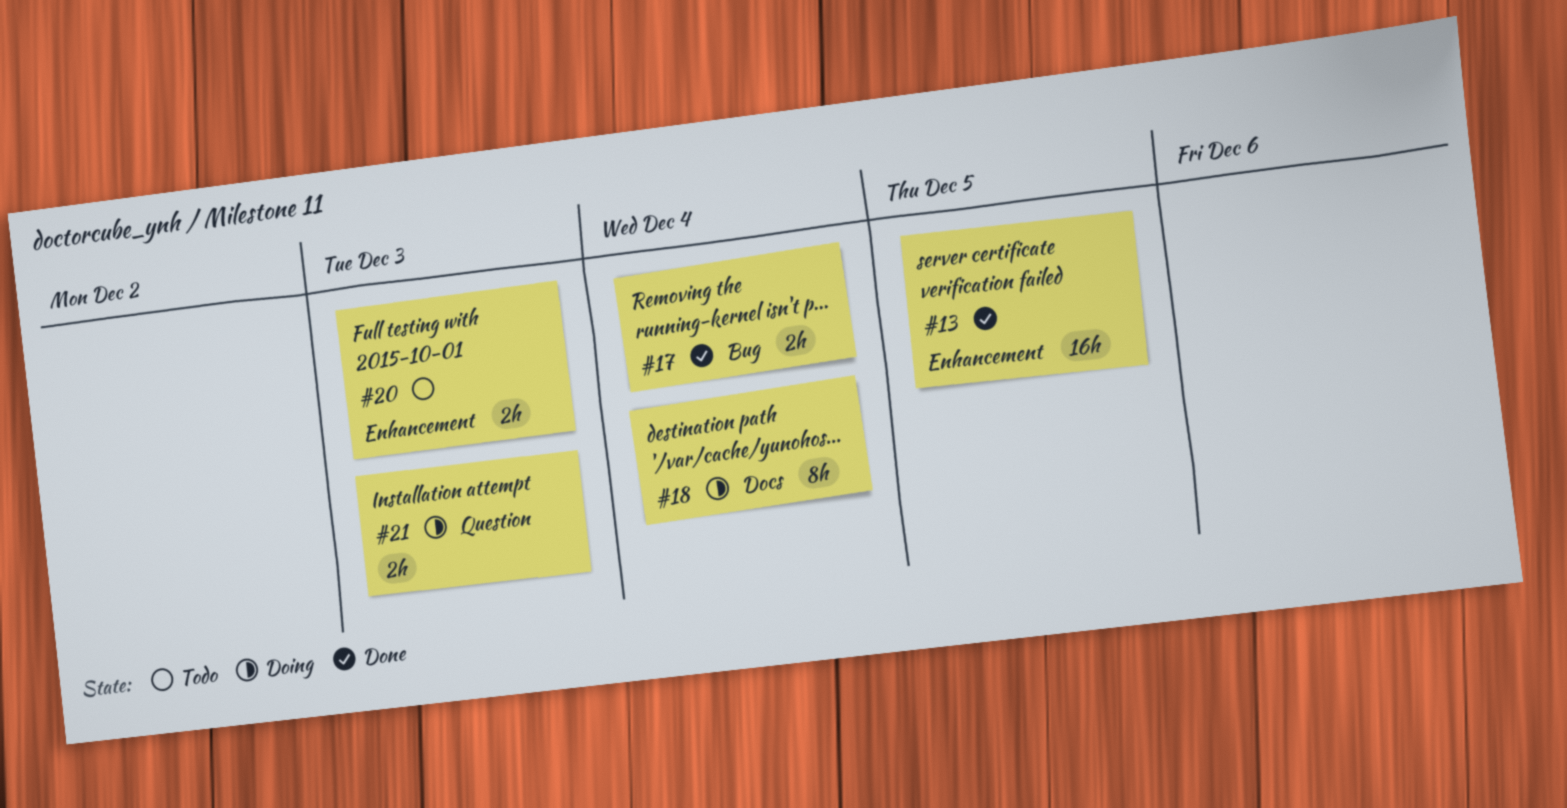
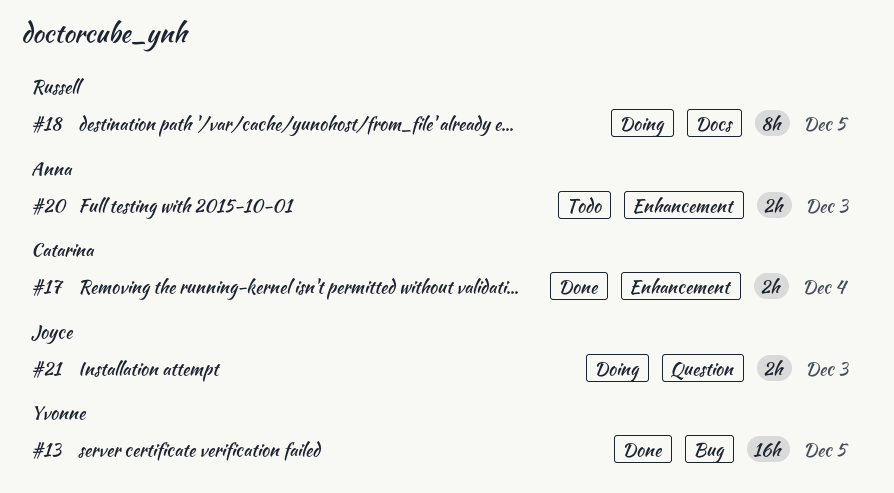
#13, label: Enhancement -> Bug
#17, label: Bug -> Enhancement
#18, due: Dec 4 -> Dec 5

